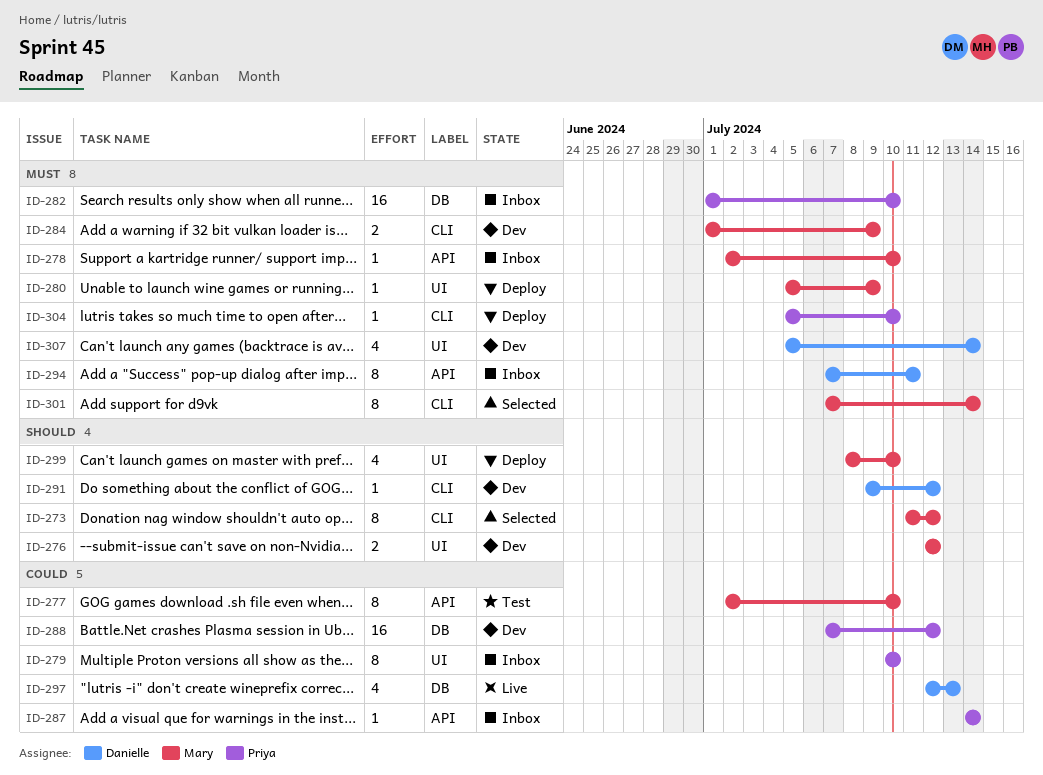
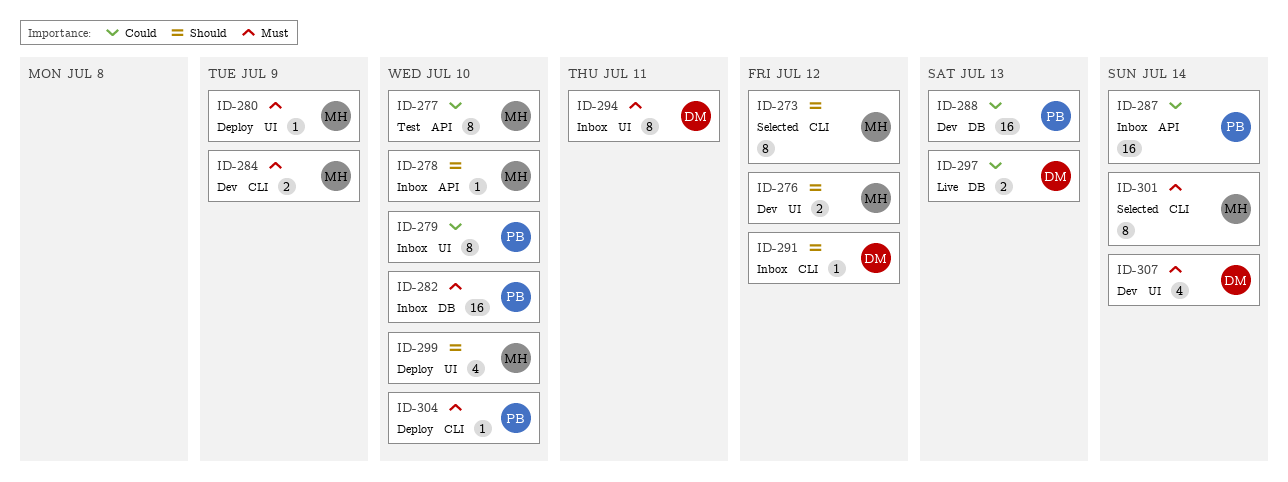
ID-278, priority: Must -> Should
ID-287, estimate: 1 -> 16
ID-288, due: Jul 12 -> Jul 13
ID-291, status: Dev -> Inbox
ID-294, label: API -> UI
ID-297, estimate: 4 -> 2

